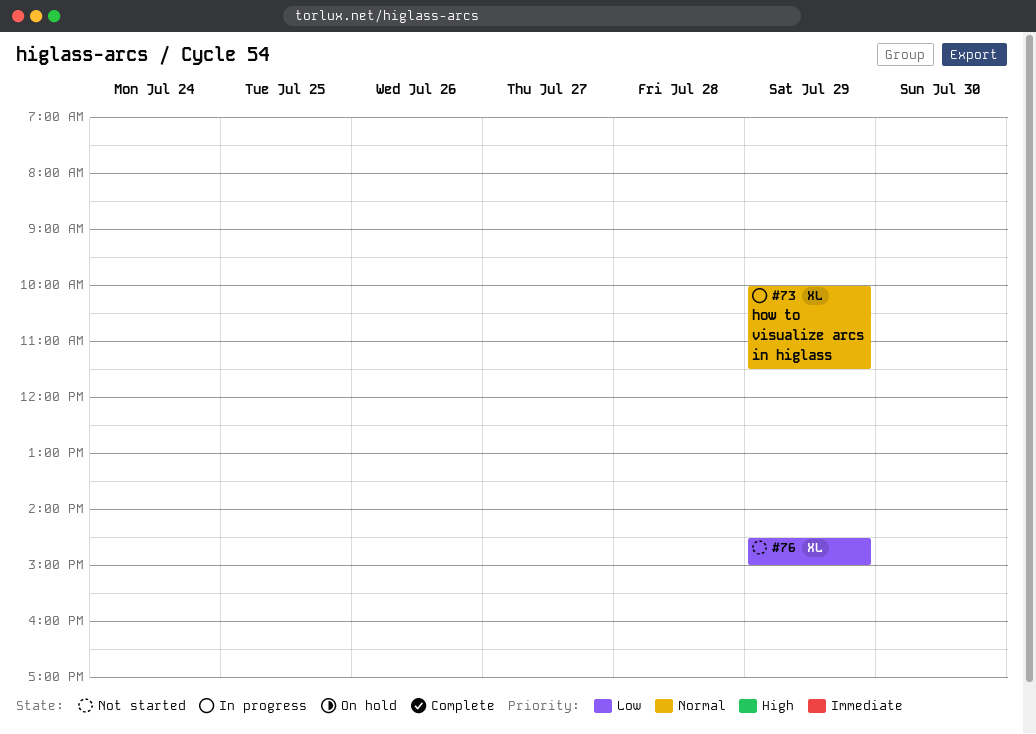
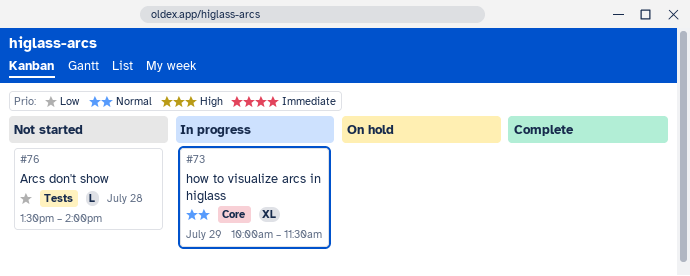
#76, estimate: XL -> L
#76, day: Jul 29 -> Jul 28
#76, begins: 14:30 -> 13:30
#76, ends: 15:00 -> 14:00

